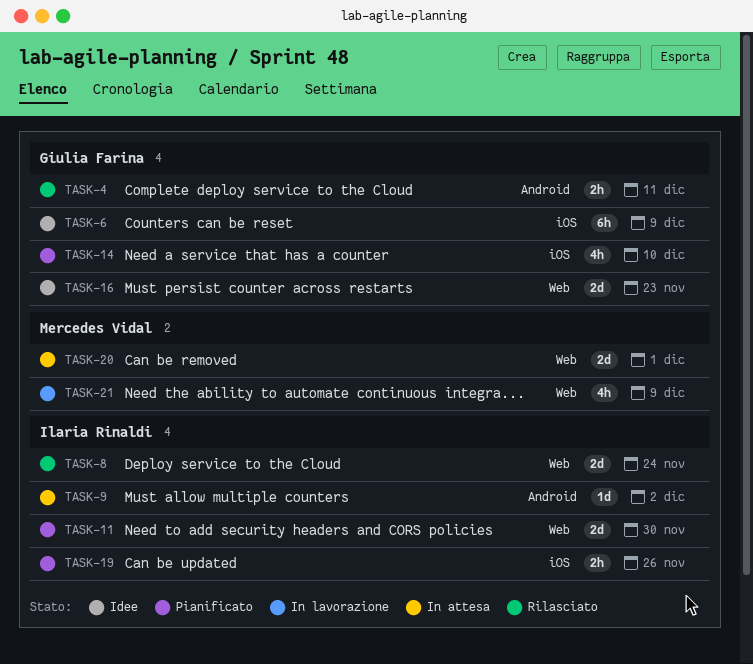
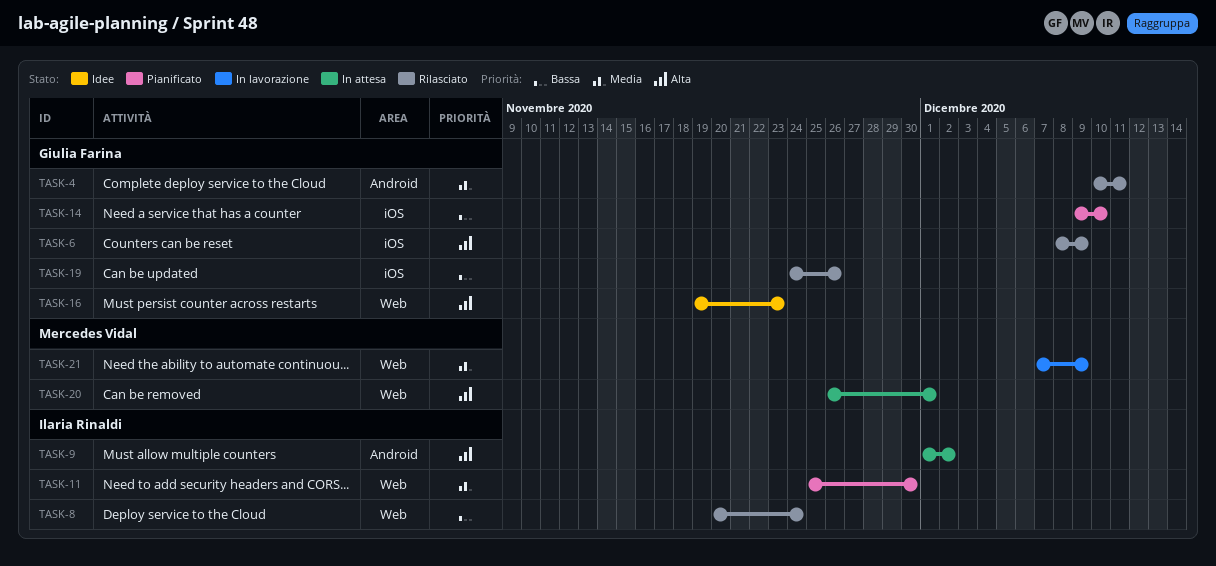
TASK-6, status: Idee -> Rilasciato
TASK-19, status: Pianificato -> Rilasciato
TASK-19, owner: Ilaria Rinaldi -> Giulia Farina

